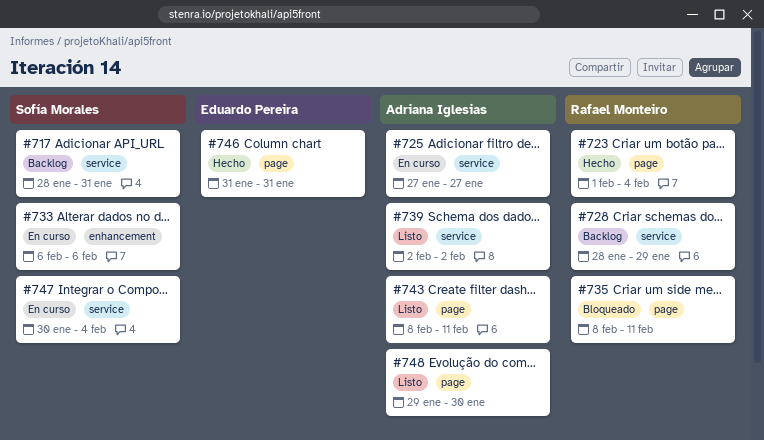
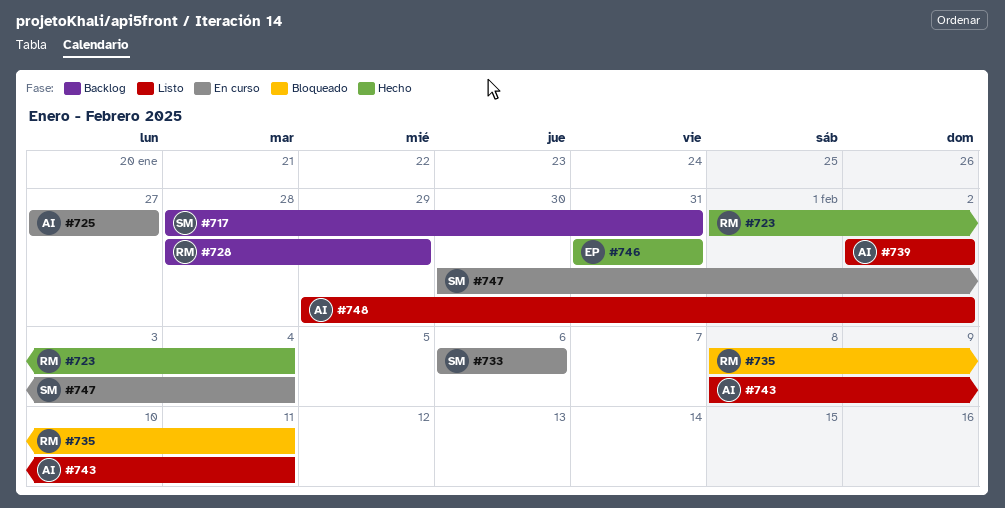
#748, due: Jan 30 -> Feb 2

